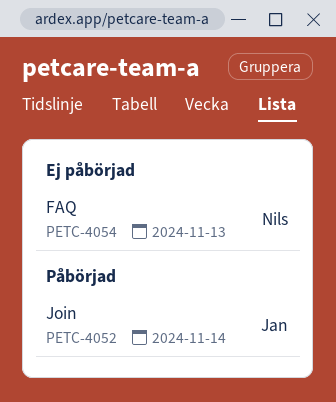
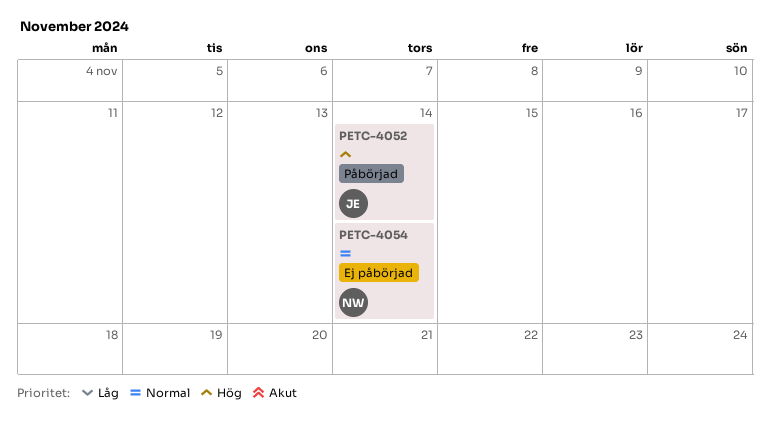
PETC-4054, due: Nov 13 -> Nov 14

